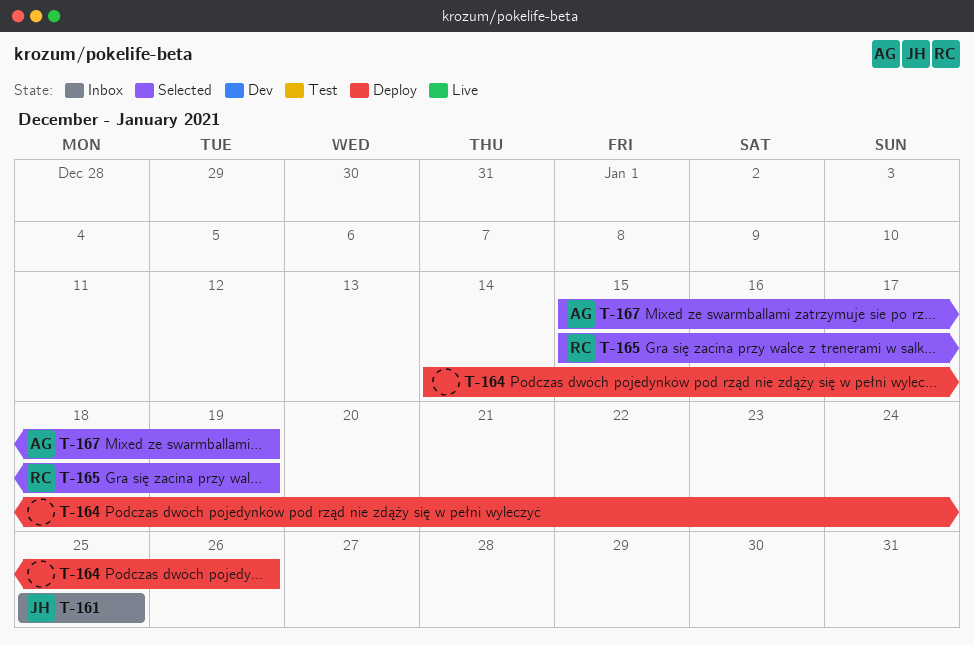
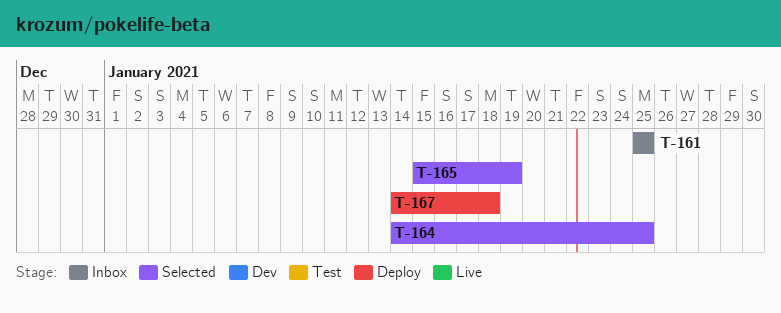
T-164, status: Deploy -> Selected
T-164, due: Jan 26 -> Jan 25
T-167, status: Selected -> Deploy
T-167, start: Jan 15 -> Jan 14
T-167, due: Jan 19 -> Jan 18

